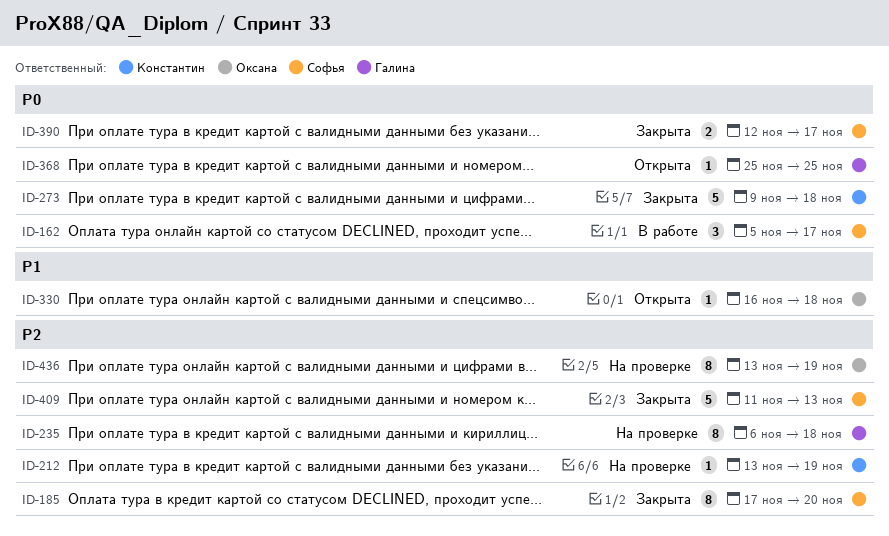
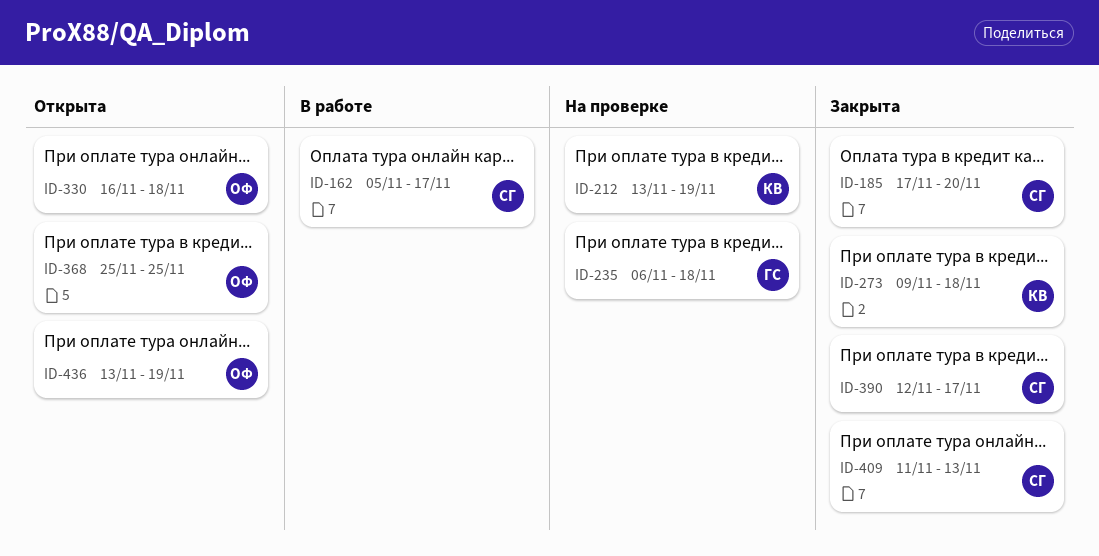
ID-368, owner: Галина -> Оксана
ID-436, status: На проверке -> Открыта

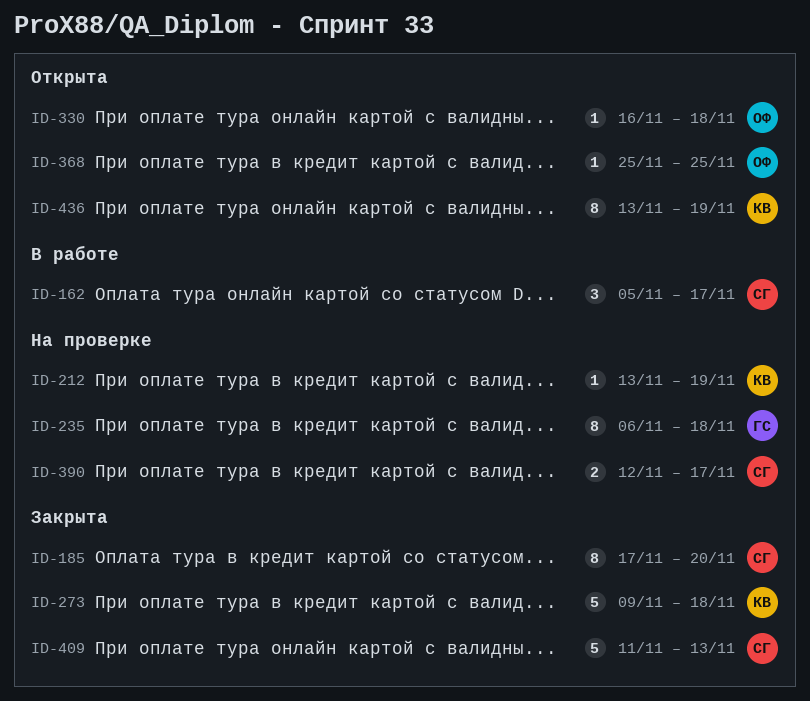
ID-390, status: Закрыта -> На проверке
ID-436, owner: ОФ -> КВ

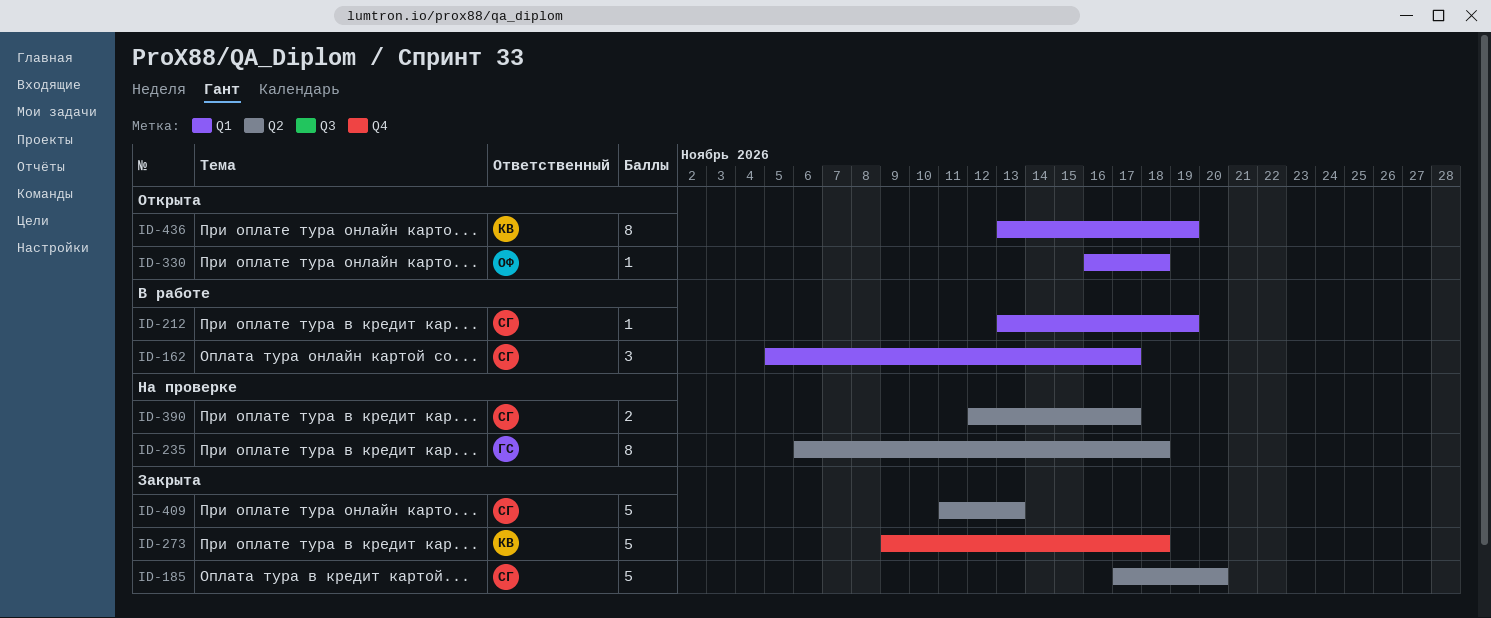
ID-185, estimate: 8 -> 5
ID-212, status: На проверке -> В работе
ID-212, owner: КВ -> СГ
ID-368: present -> none

